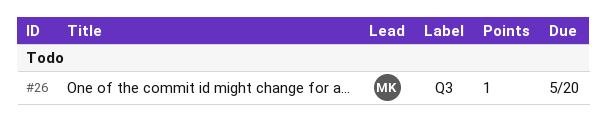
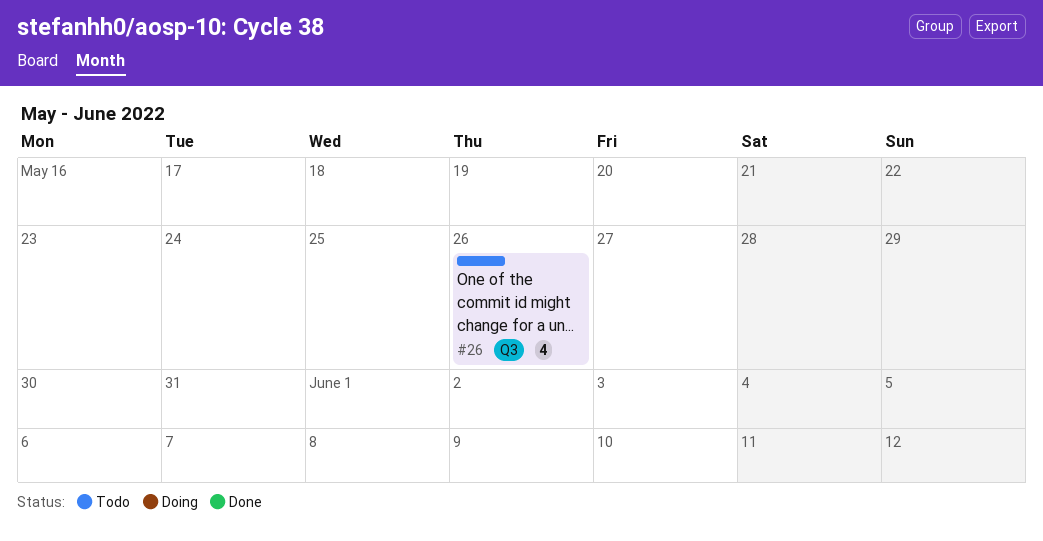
#26, estimate: 1 -> 4
#26, due: May 20 -> May 26

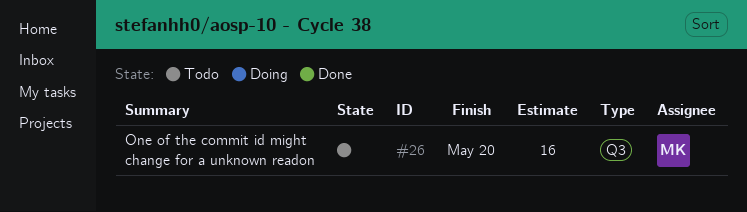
#26, estimate: 4 -> 16
#26, due: May 26 -> May 20

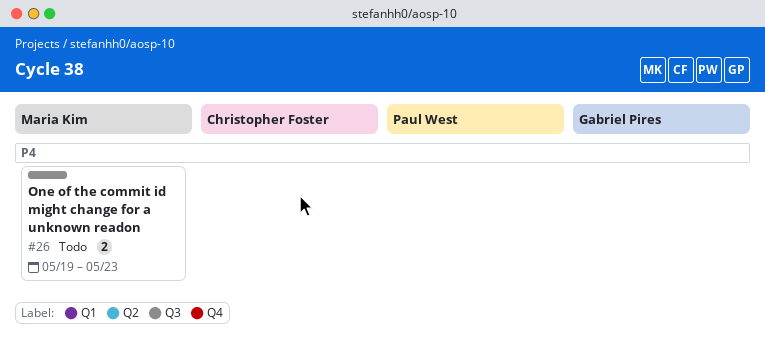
#26, estimate: 16 -> 2
#26, due: May 20 -> May 23

